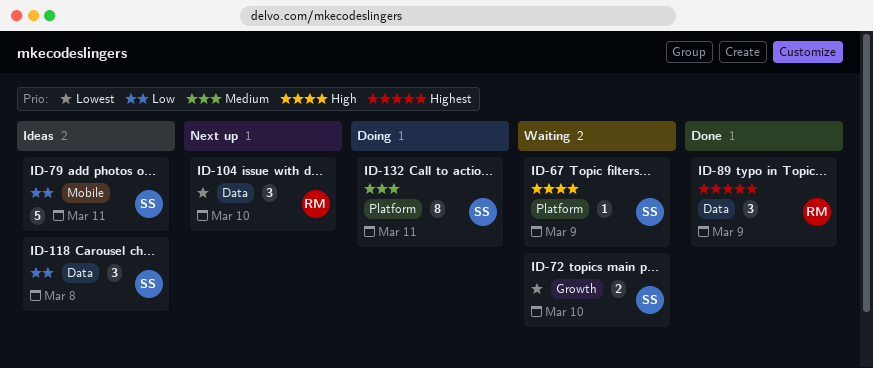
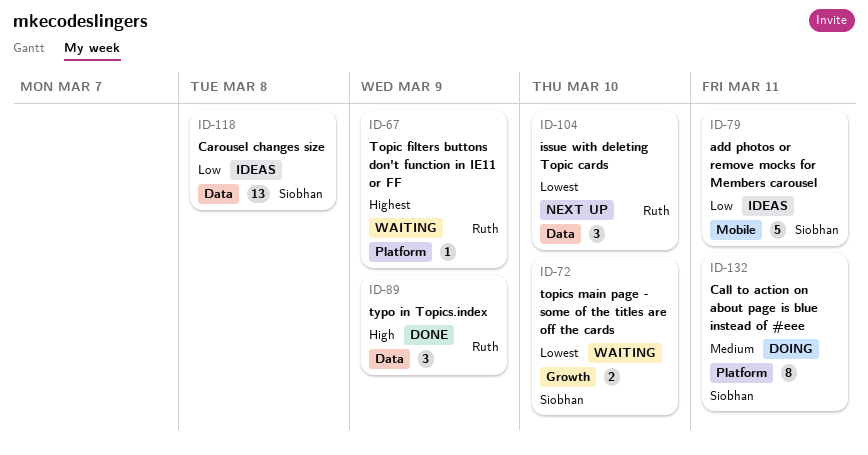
ID-67, owner: Siobhan -> Ruth
ID-67, priority: High -> Highest
ID-89, priority: Highest -> High
ID-118, estimate: 3 -> 13

